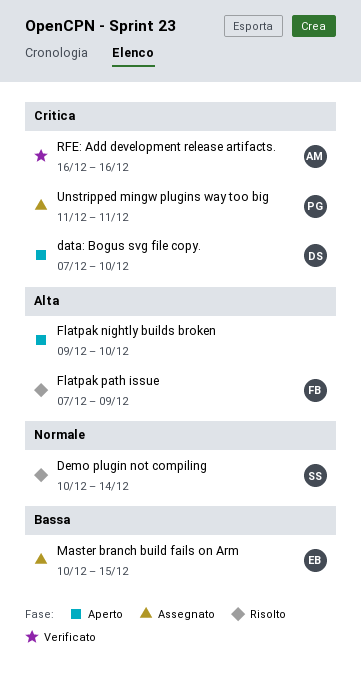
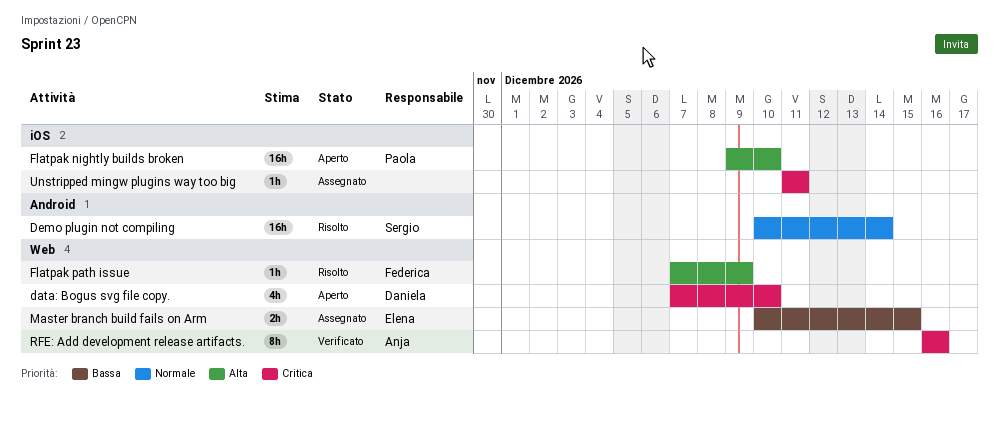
Flatpak nightly builds broken, owner: none -> Paola
Unstripped mingw plugins way too big, owner: Paola -> none

